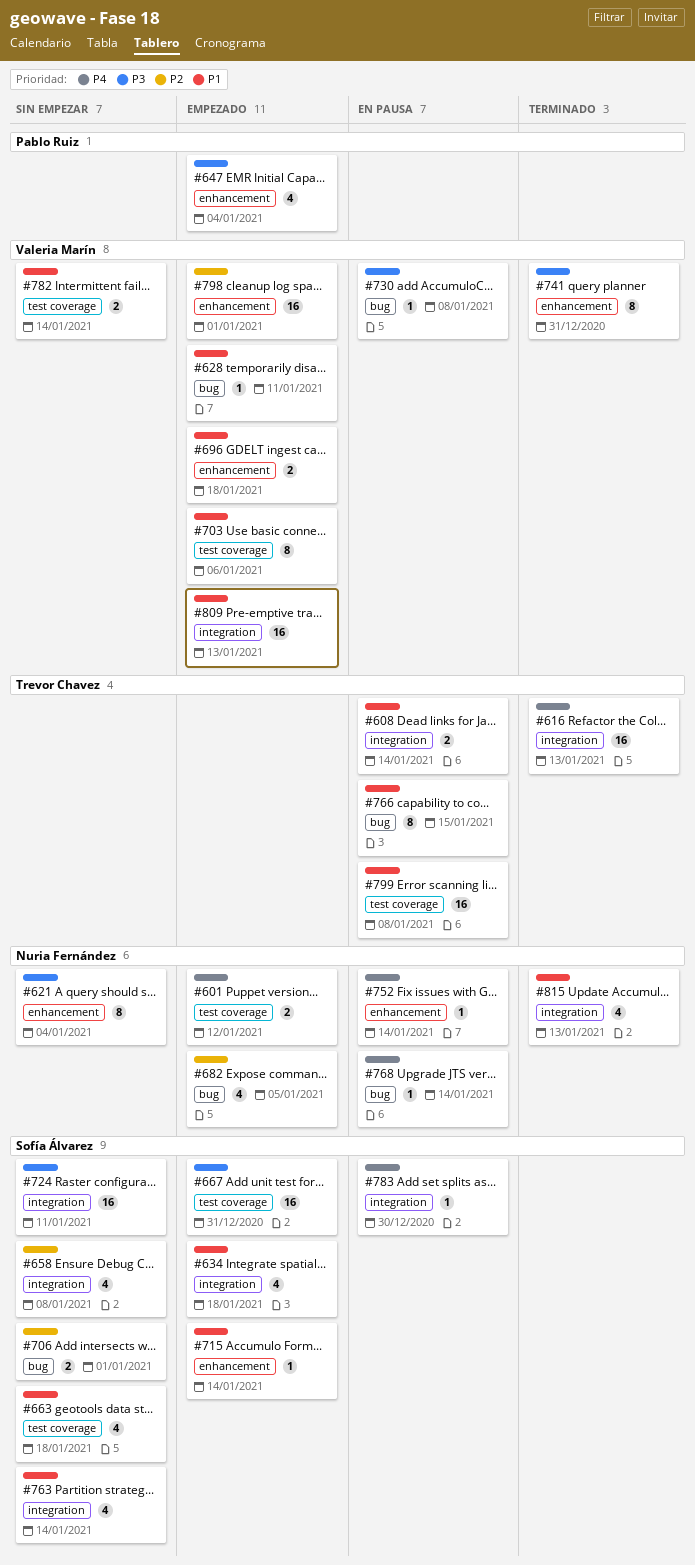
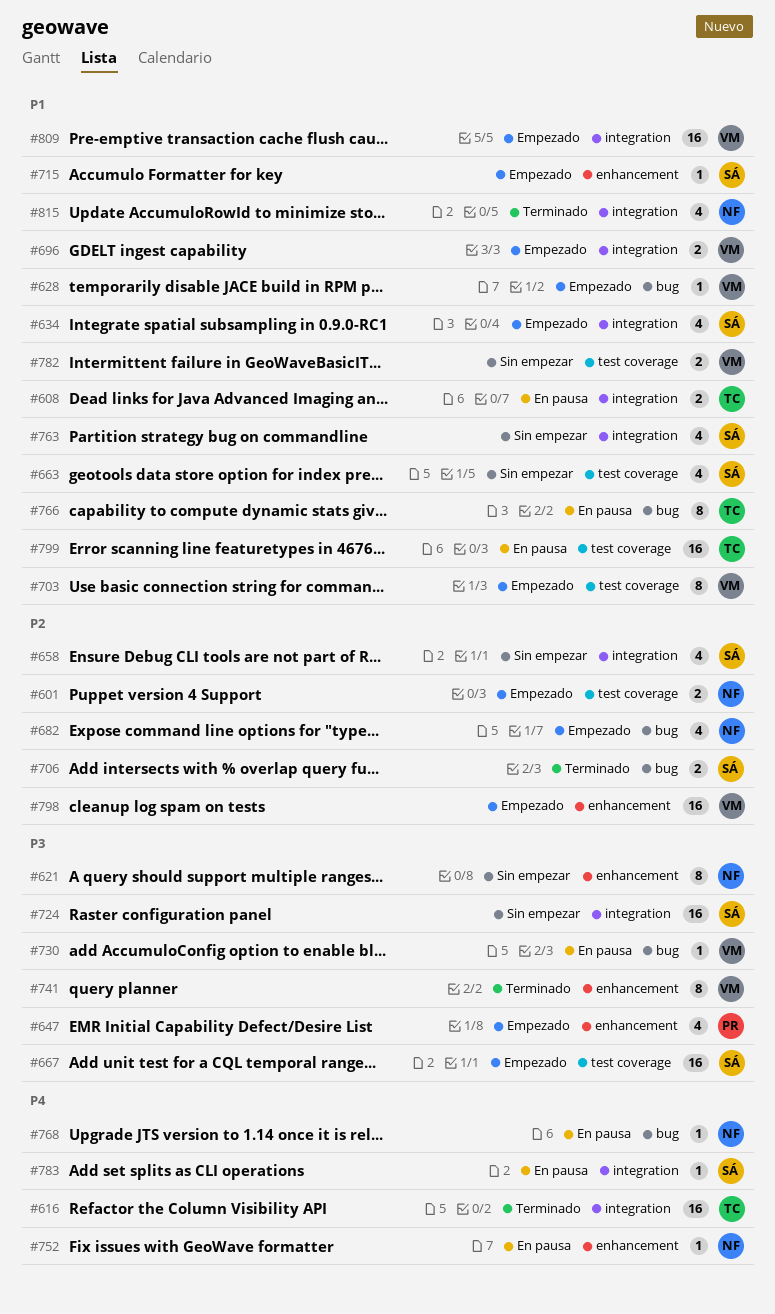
#601, priority: P4 -> P2
#696, label: enhancement -> integration
#706, status: Sin empezar -> Terminado

